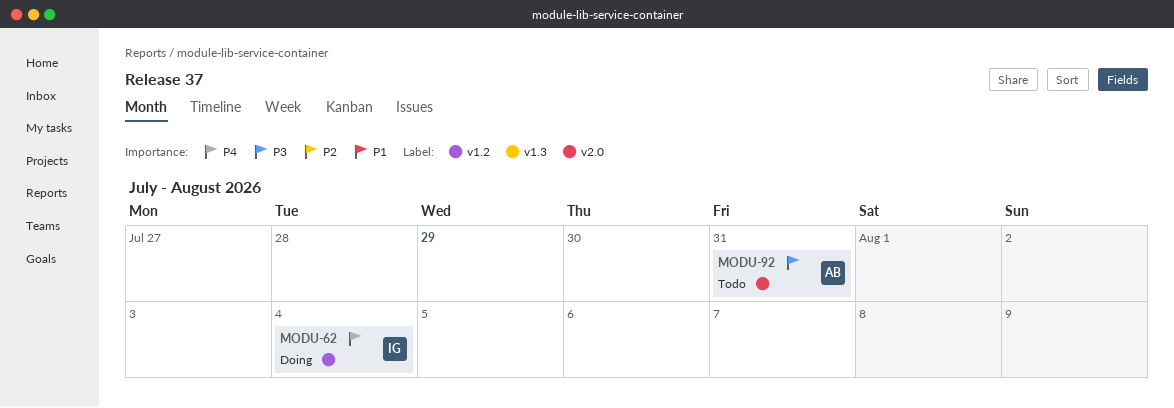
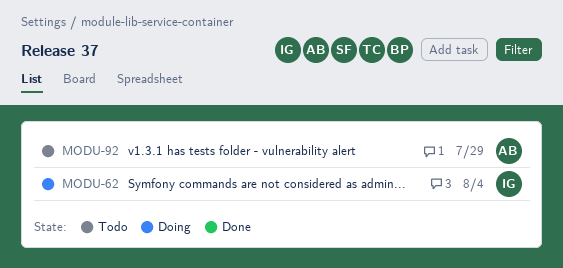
MODU-92, due: Jul 31 -> Jul 29

